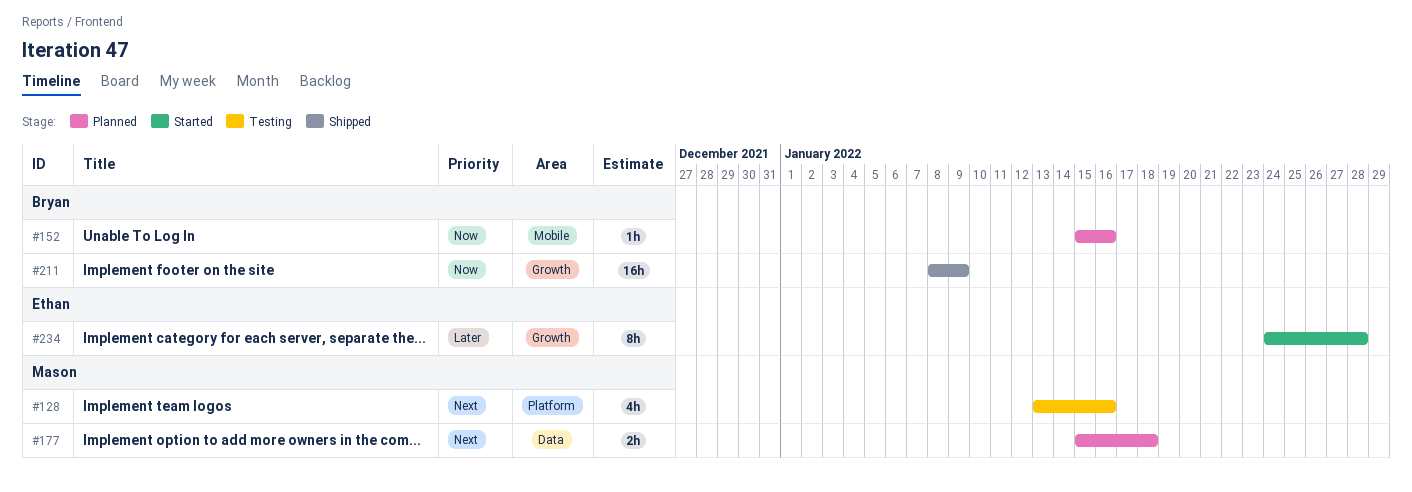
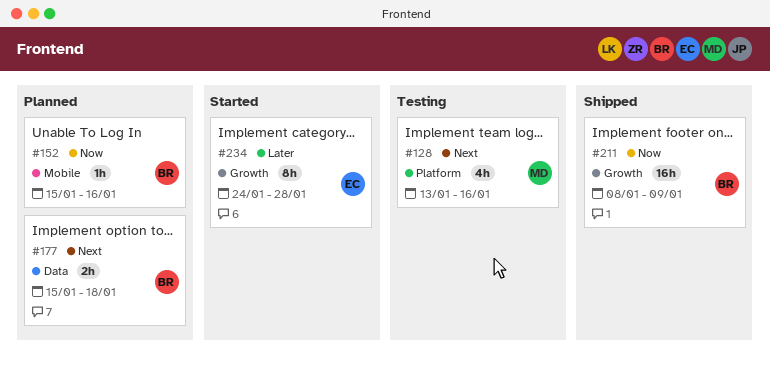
#177, owner: Mason -> Bryan

